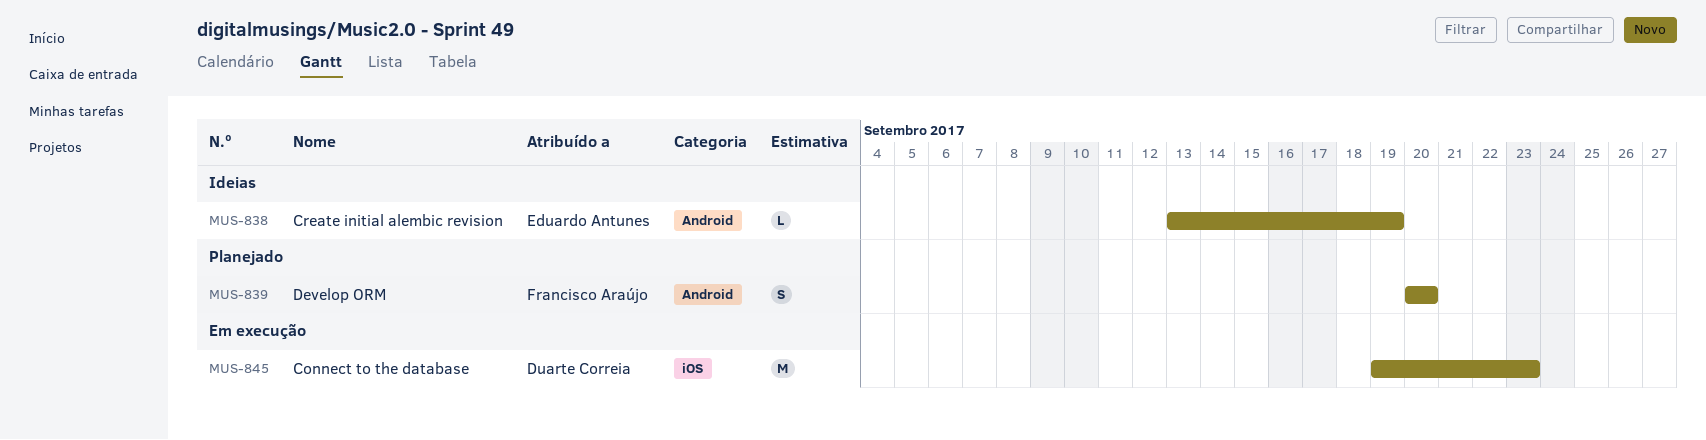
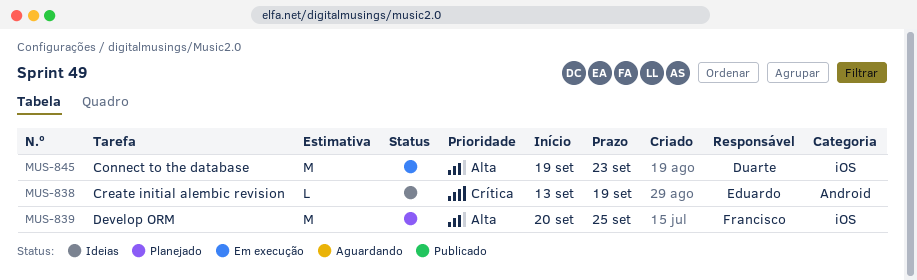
MUS-839, label: Android -> iOS
MUS-839, estimate: S -> M
MUS-839, due: Sep 20 -> Sep 25

